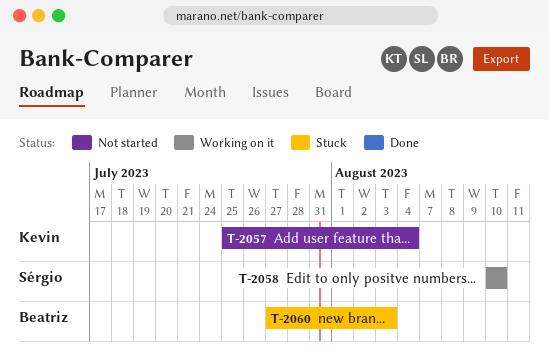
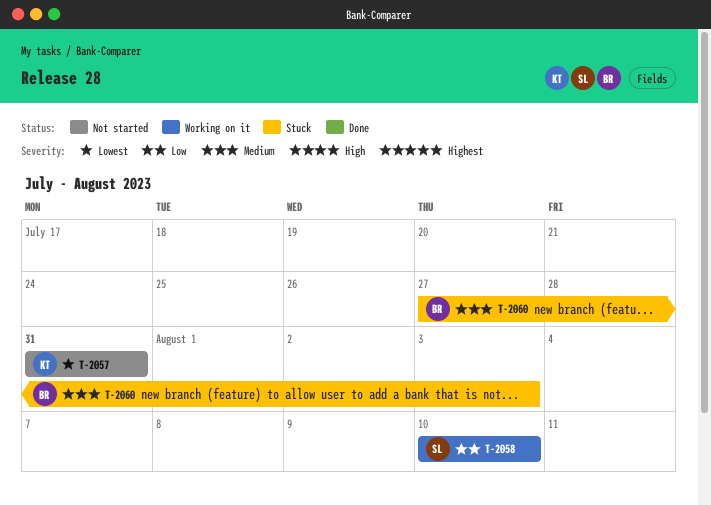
T-2057, start: Jul 25 -> Jul 31
T-2057, due: Aug 4 -> Jul 31

